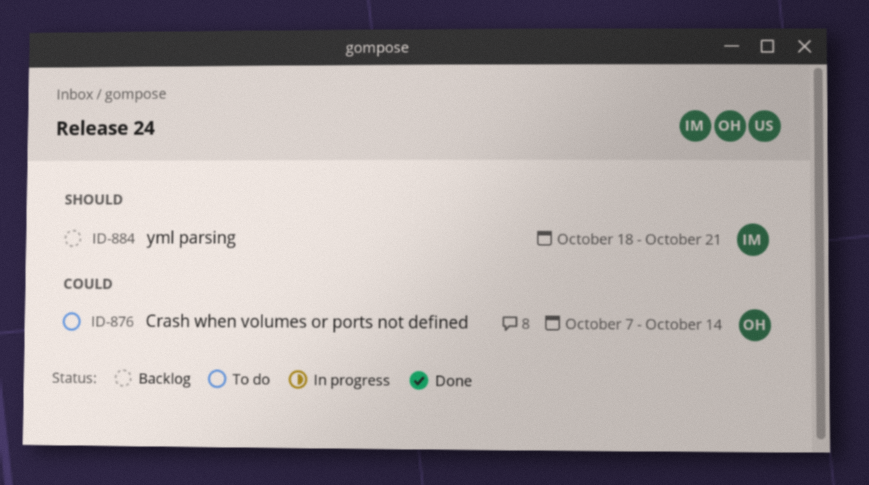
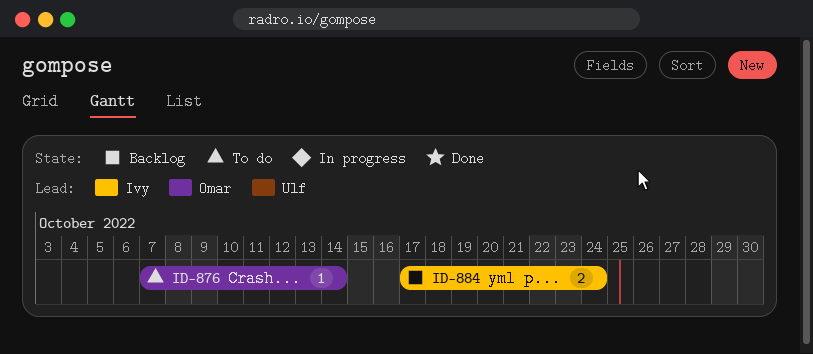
ID-884, start: Oct 18 -> Oct 17
ID-884, due: Oct 21 -> Oct 24

